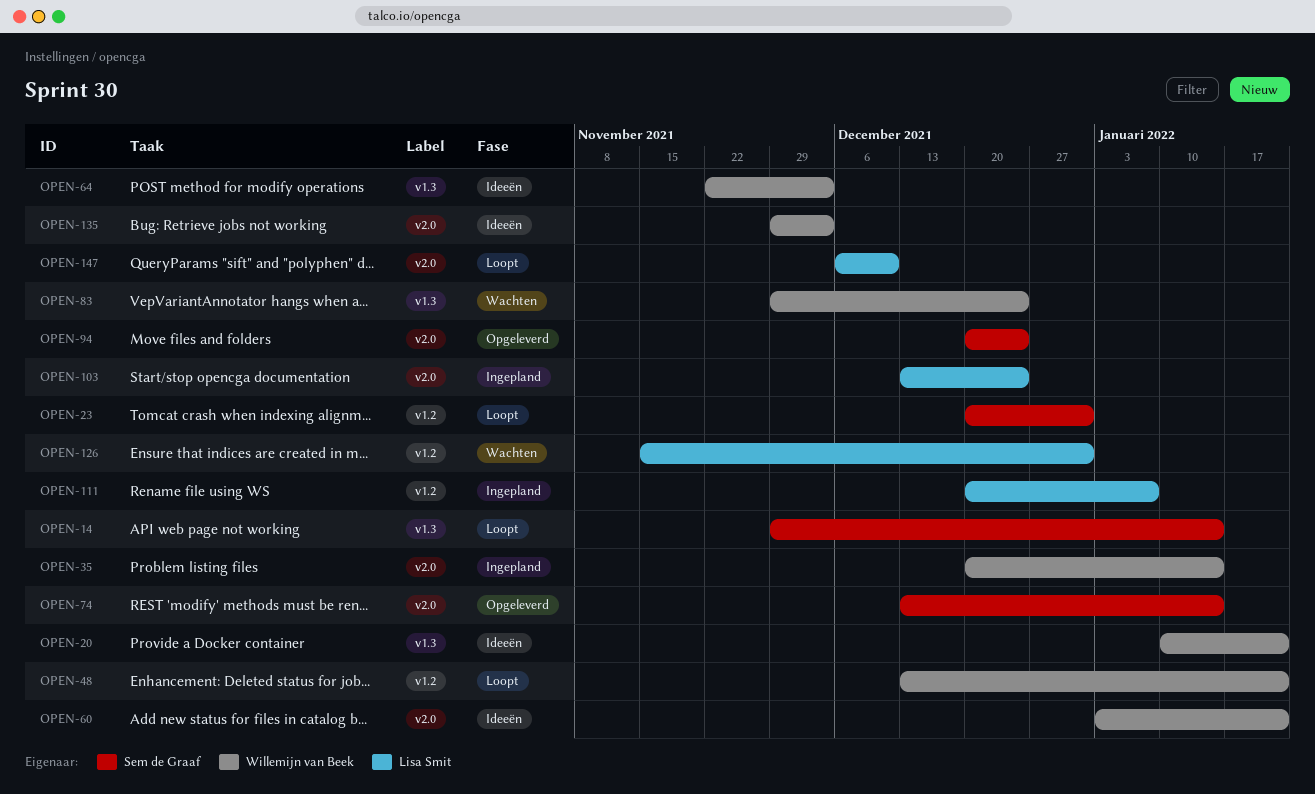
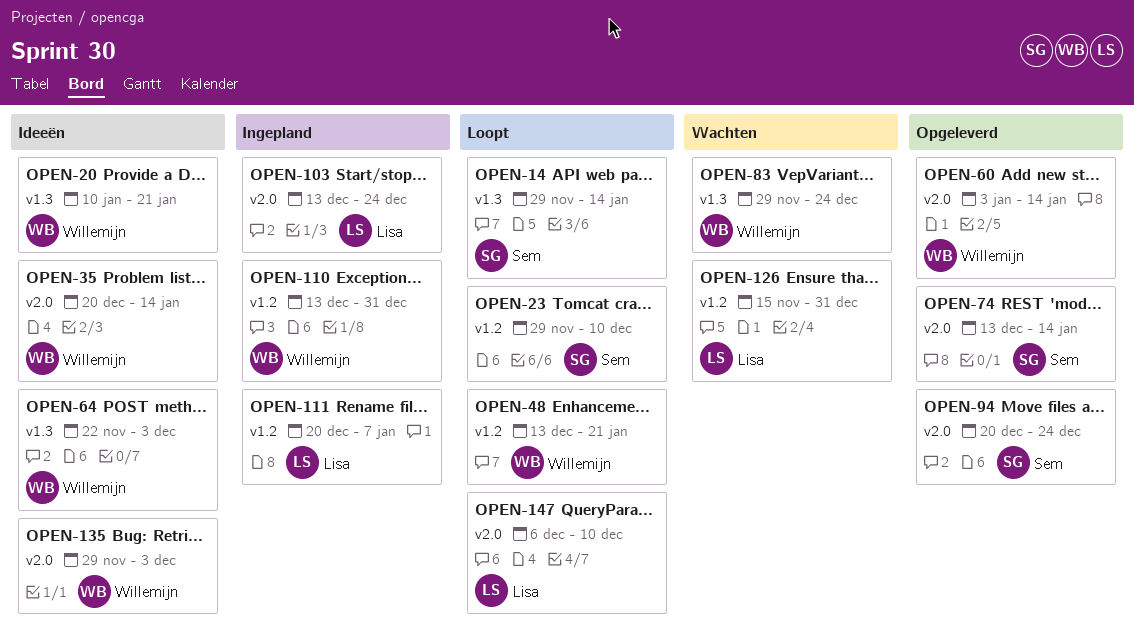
OPEN-23, start: Dec 20 -> Nov 29
OPEN-23, due: Dec 31 -> Dec 10
OPEN-35, status: Ingepland -> Ideeën
OPEN-60, status: Ideeën -> Opgeleverd
OPEN-60, due: Jan 21 -> Jan 14
OPEN-110: none -> present

